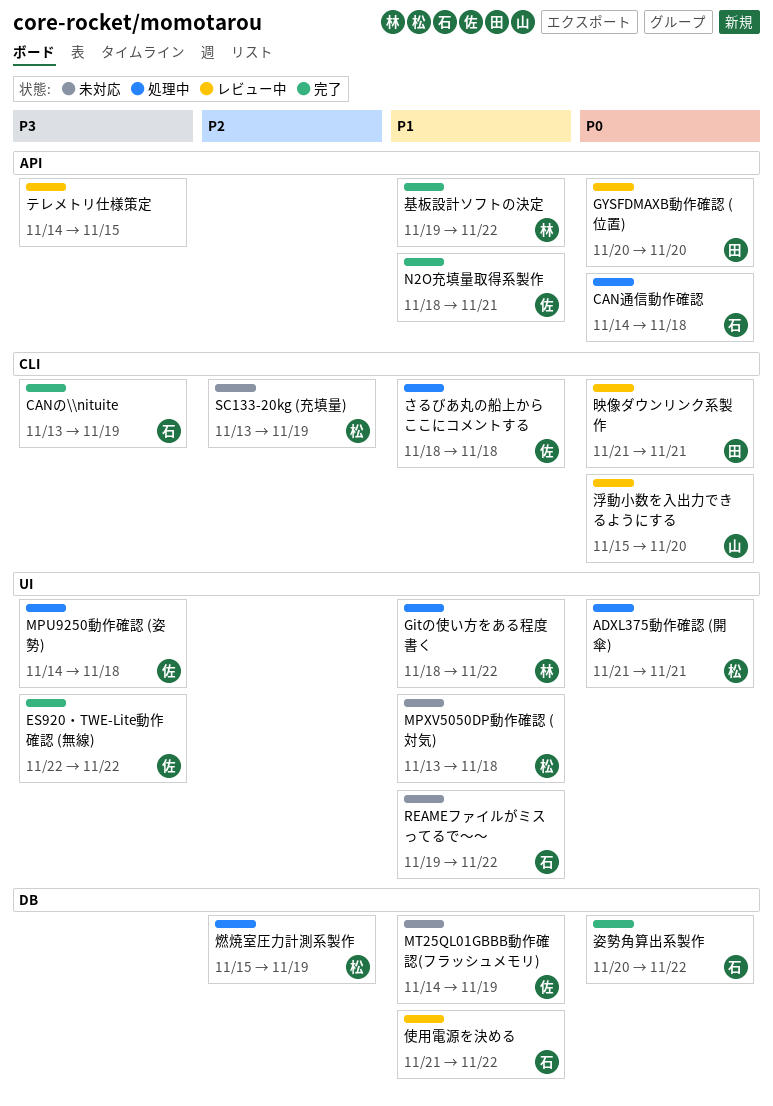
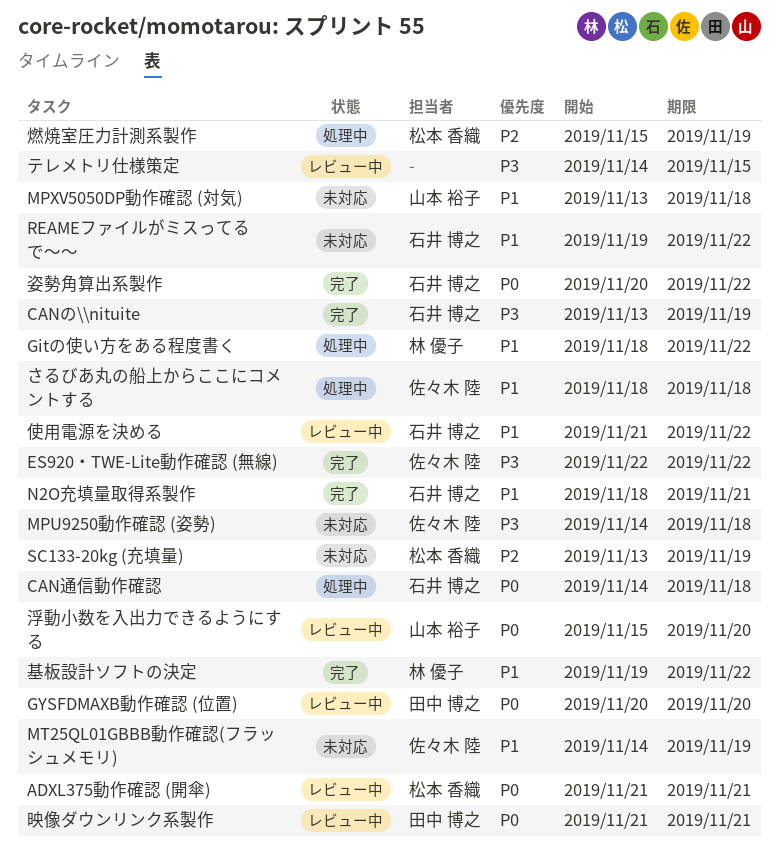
ADXL375動作確認 (開傘), status: 処理中 -> レビュー中
MPU9250動作確認 (姿勢), status: 処理中 -> 未対応
MPXV5050DP動作確認 (対気), owner: 松本 香織 -> 山本 裕子
N2O充填量取得系製作, owner: 佐々木 陸 -> 石井 博之

